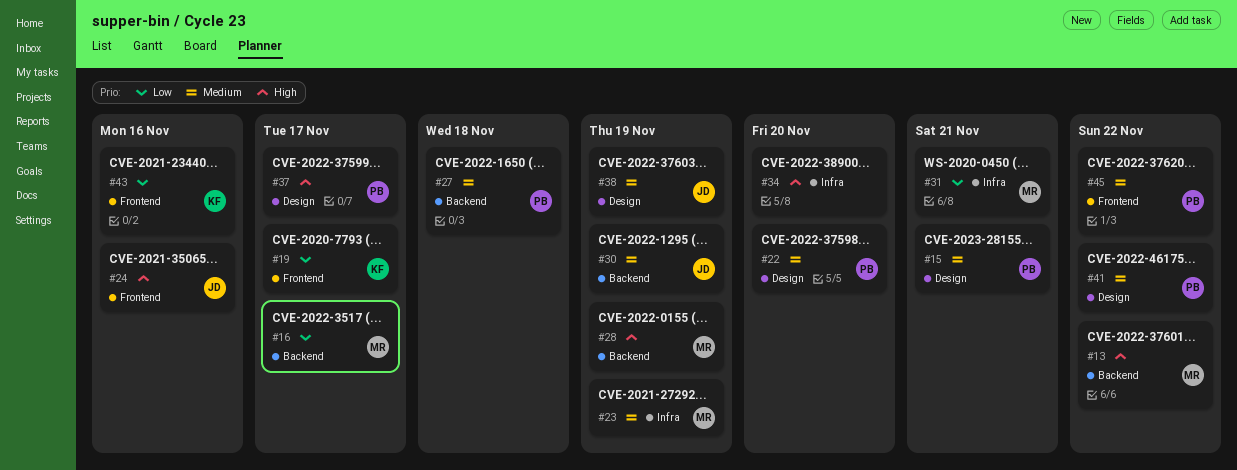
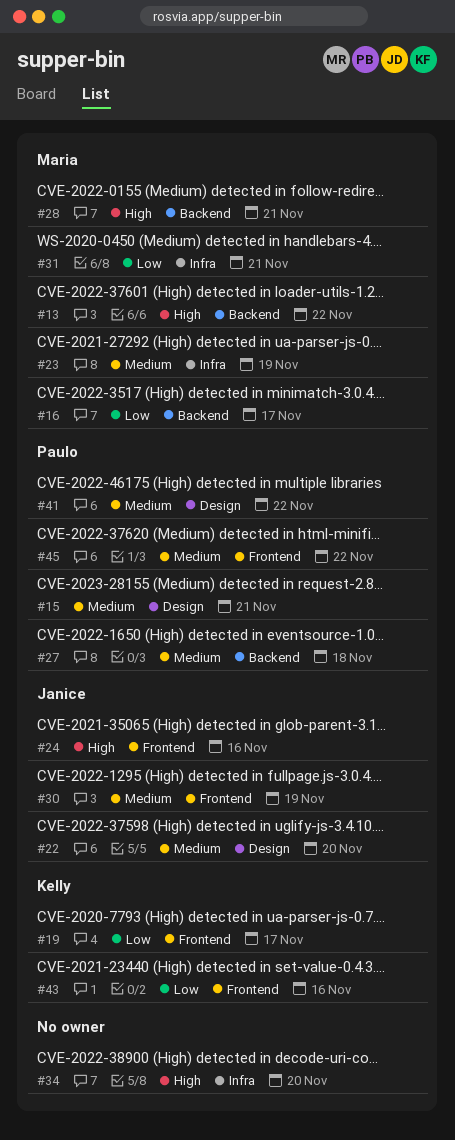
#22, owner: Paulo -> Janice
#28, due: Nov 19 -> Nov 21
#30, label: Backend -> Frontend
#37: present -> none
#38: present -> none

